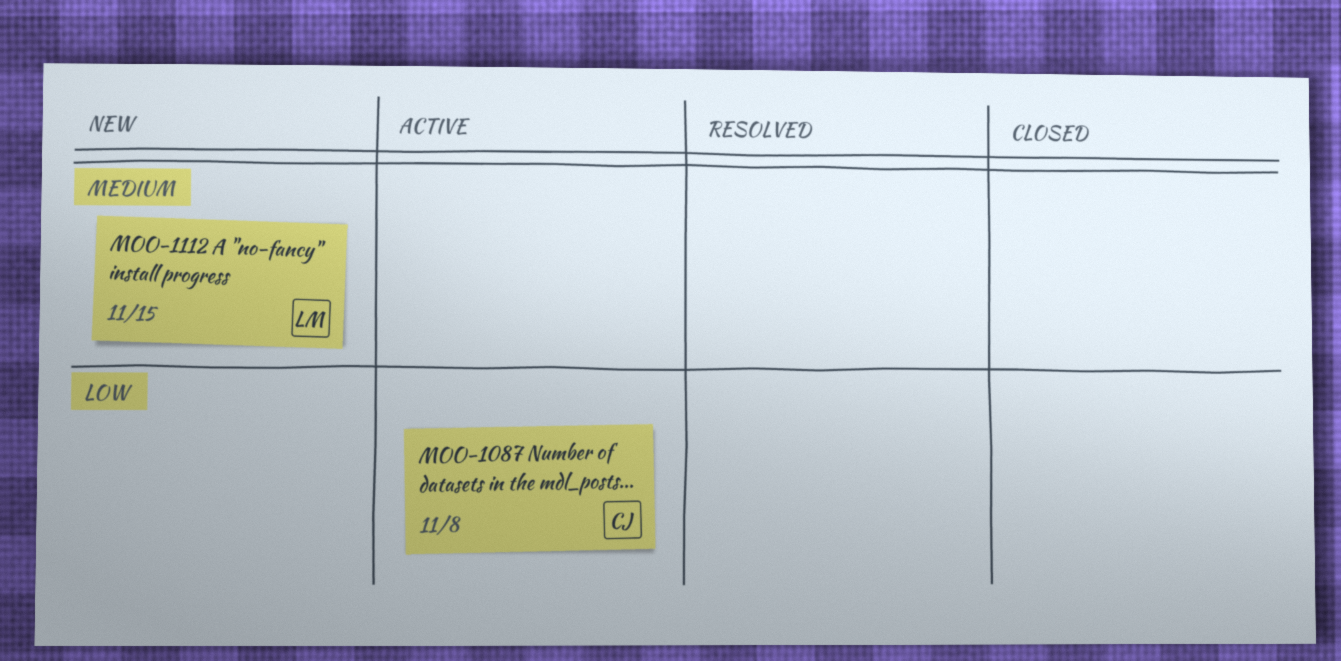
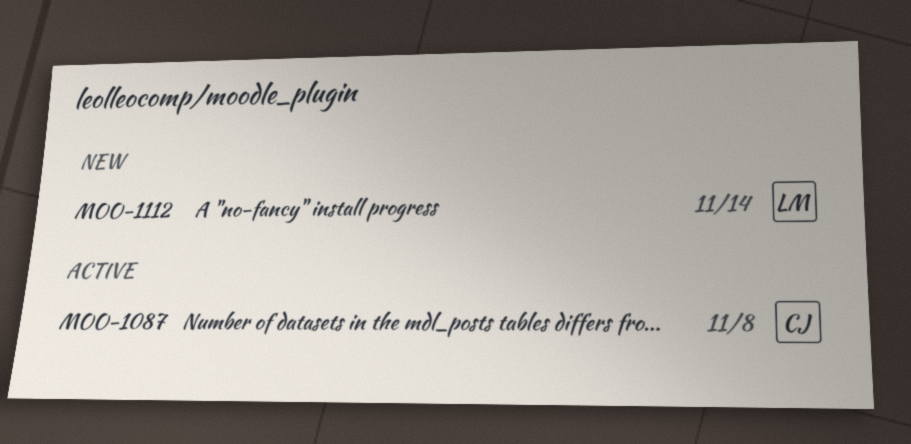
MOO-1112, due: Nov 15 -> Nov 14

